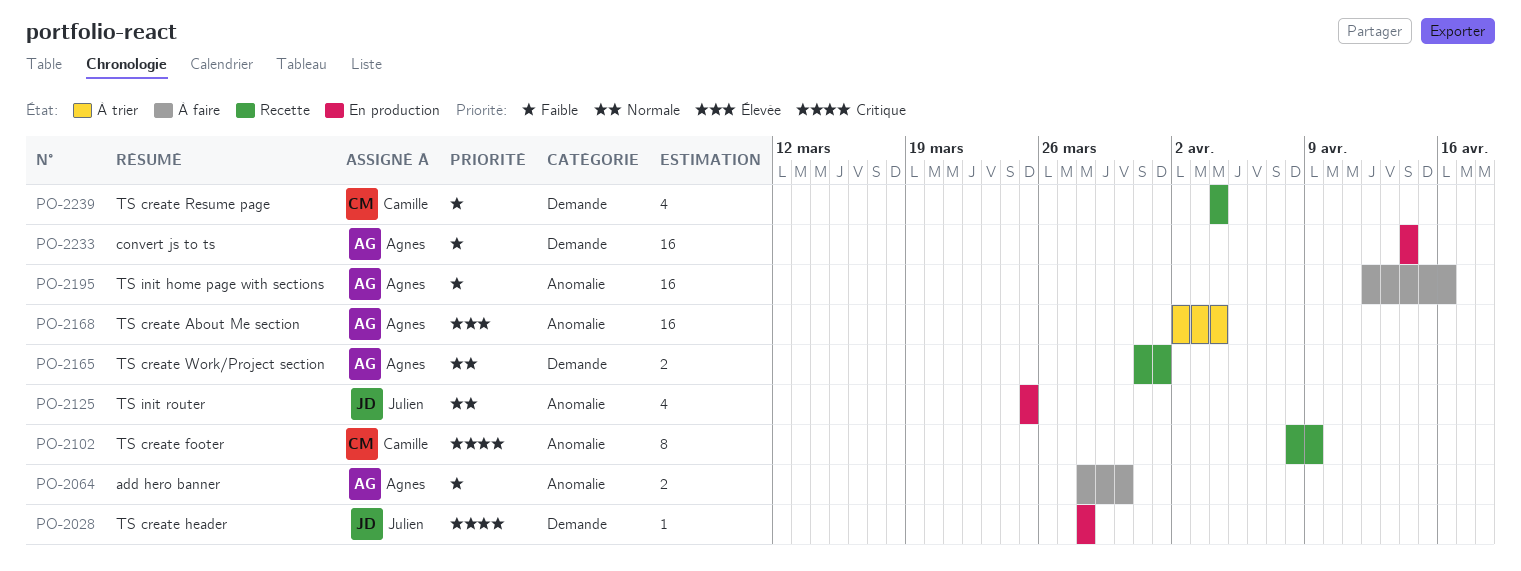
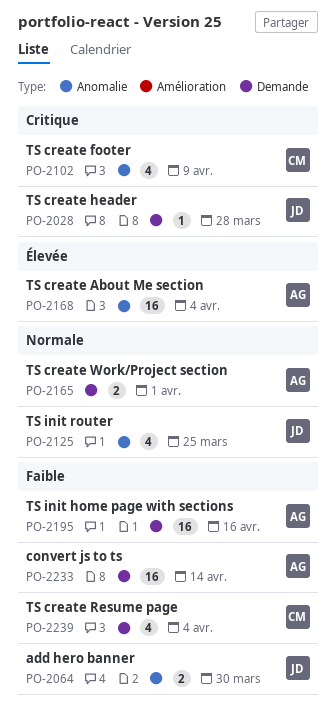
PO-2064, owner: Agnes -> Julien
PO-2102, estimate: 8 -> 4
PO-2195, label: Anomalie -> Demande

